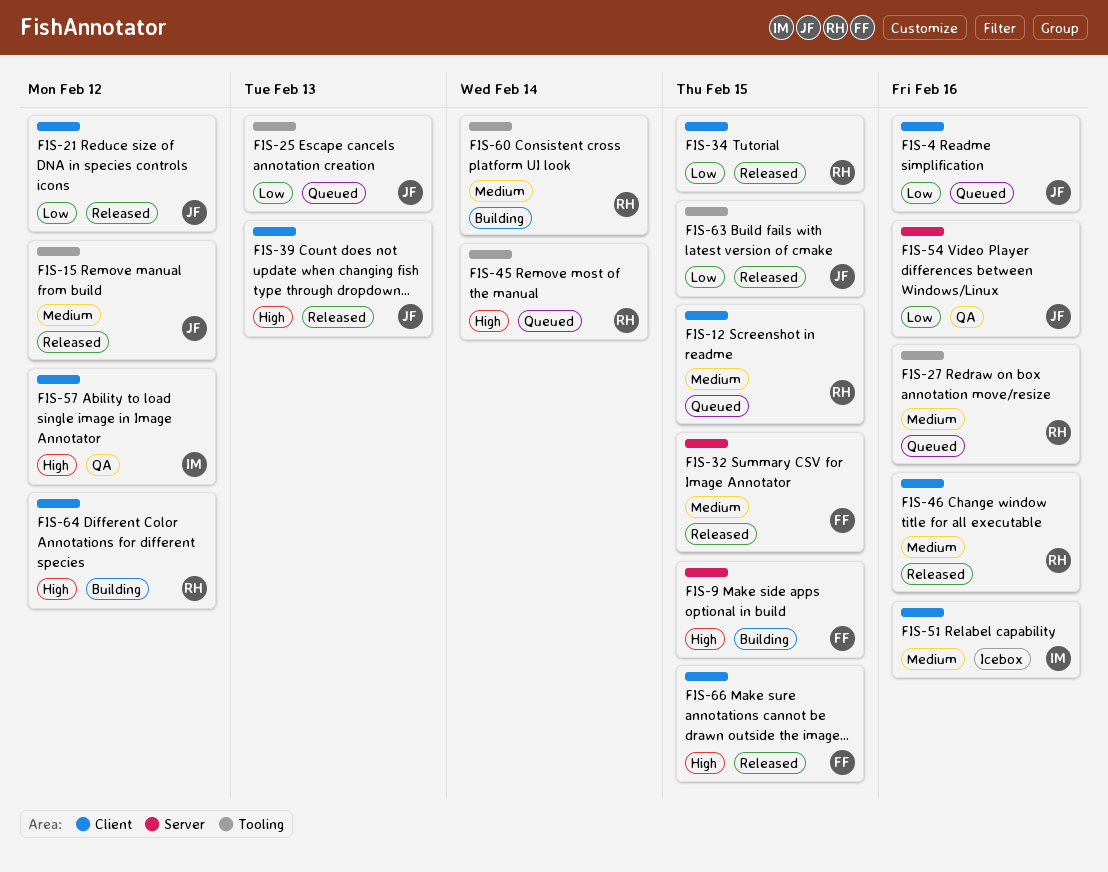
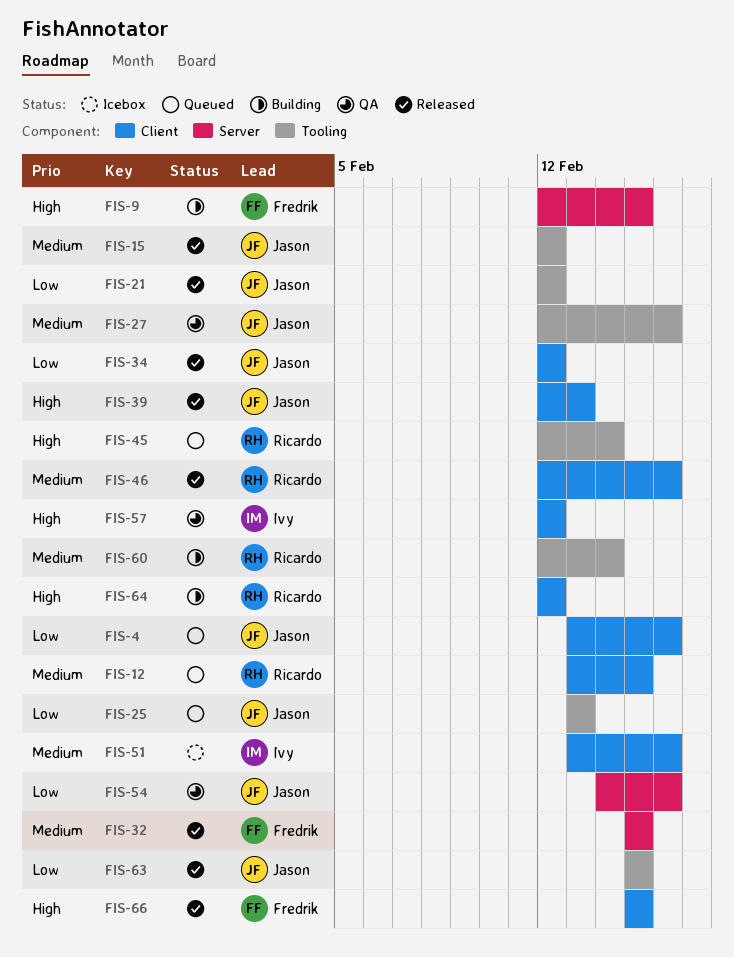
FIS-21, label: Client -> Tooling
FIS-27, status: Queued -> QA
FIS-27, owner: Ricardo -> Jason
FIS-34, owner: Ricardo -> Jason
FIS-34, due: Feb 15 -> Feb 12

